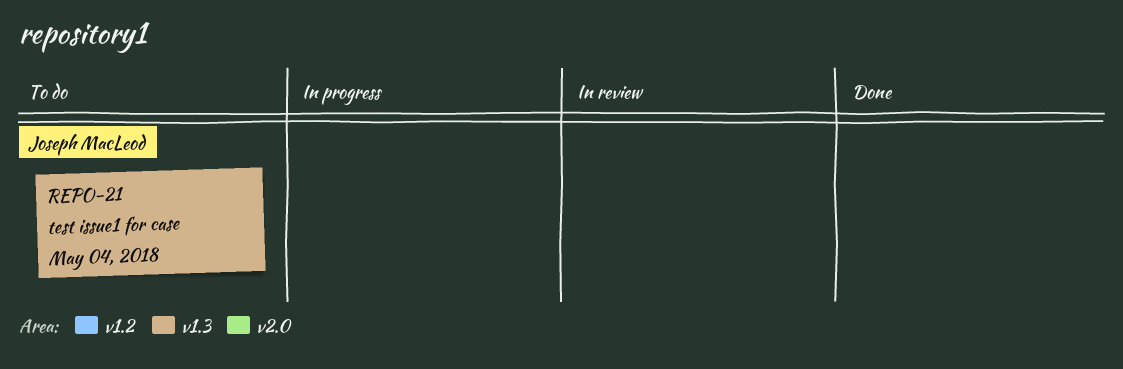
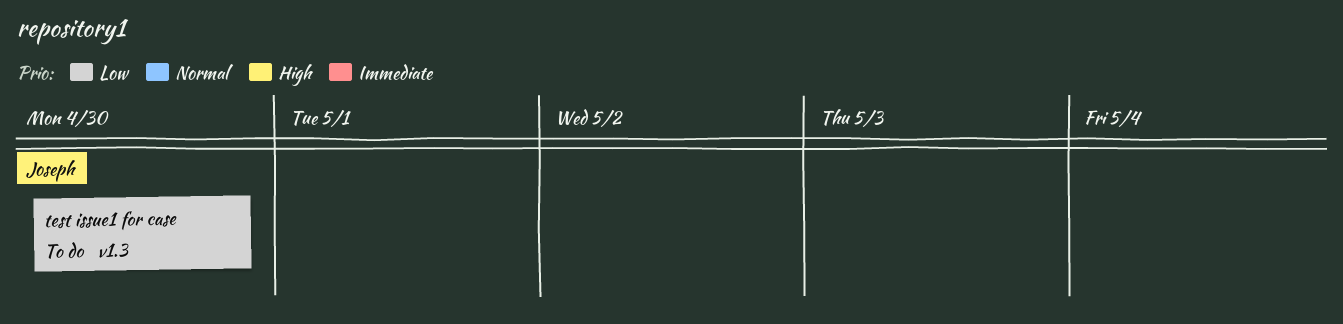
test issue1 for case, due: May 4 -> Apr 30

